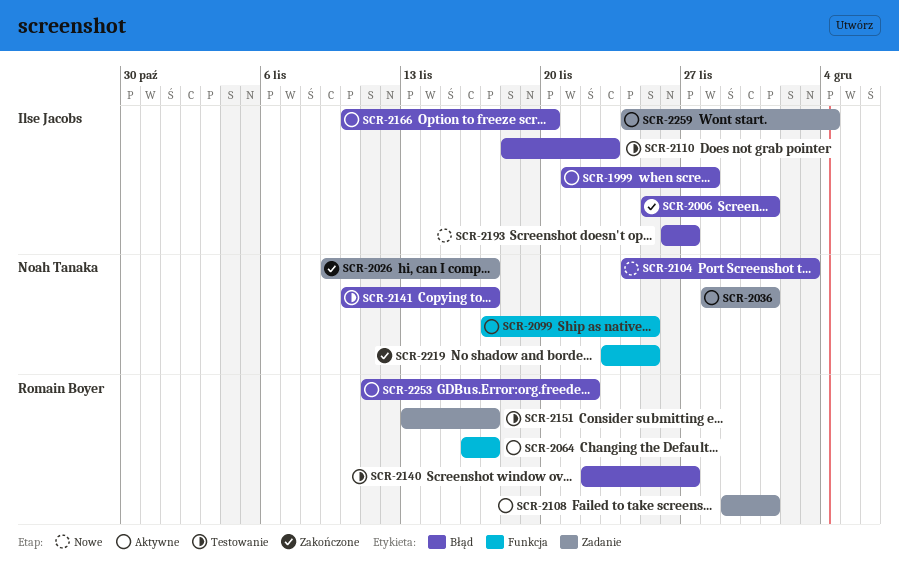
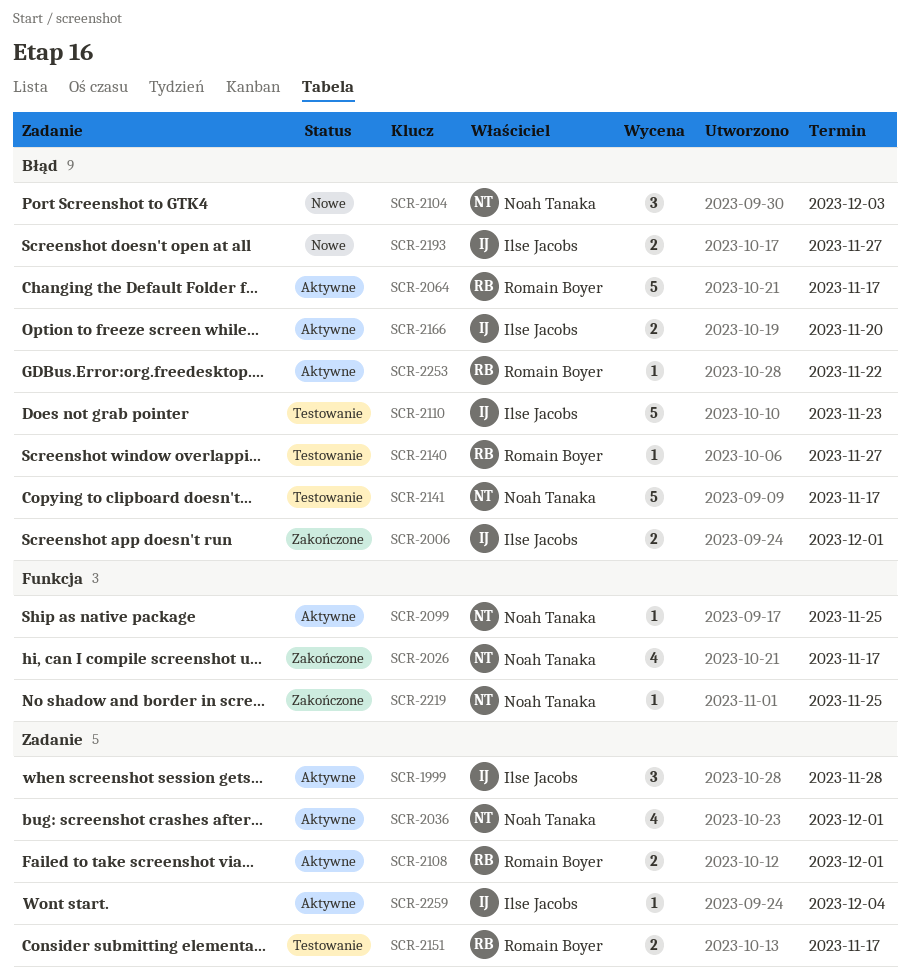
SCR-1999, label: Błąd -> Zadanie
SCR-2026, label: Zadanie -> Funkcja
SCR-2064, label: Funkcja -> Błąd

